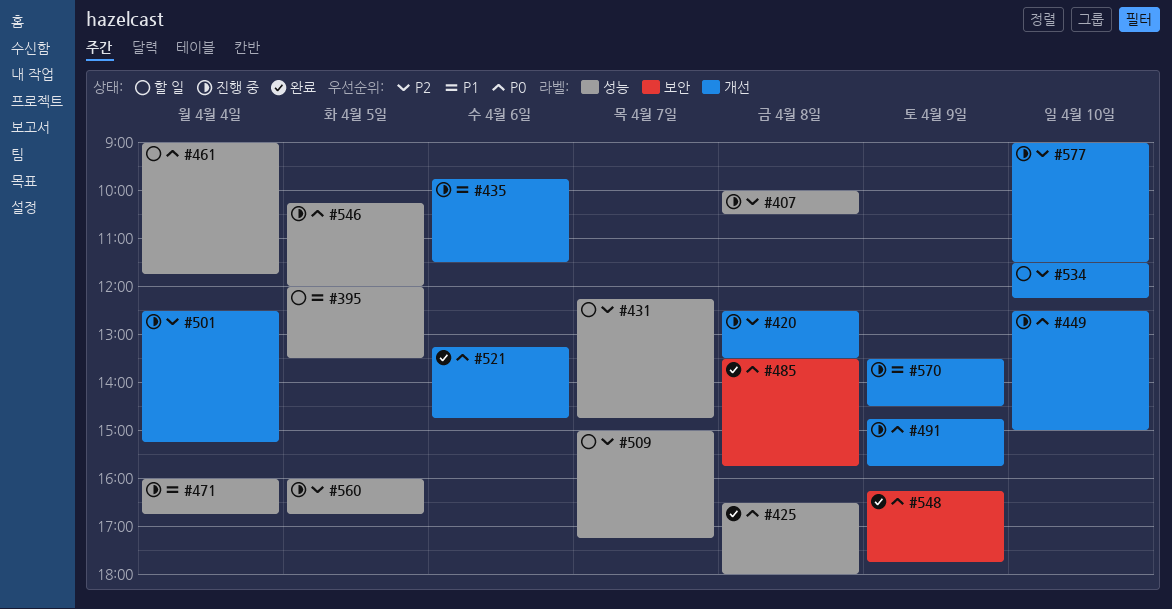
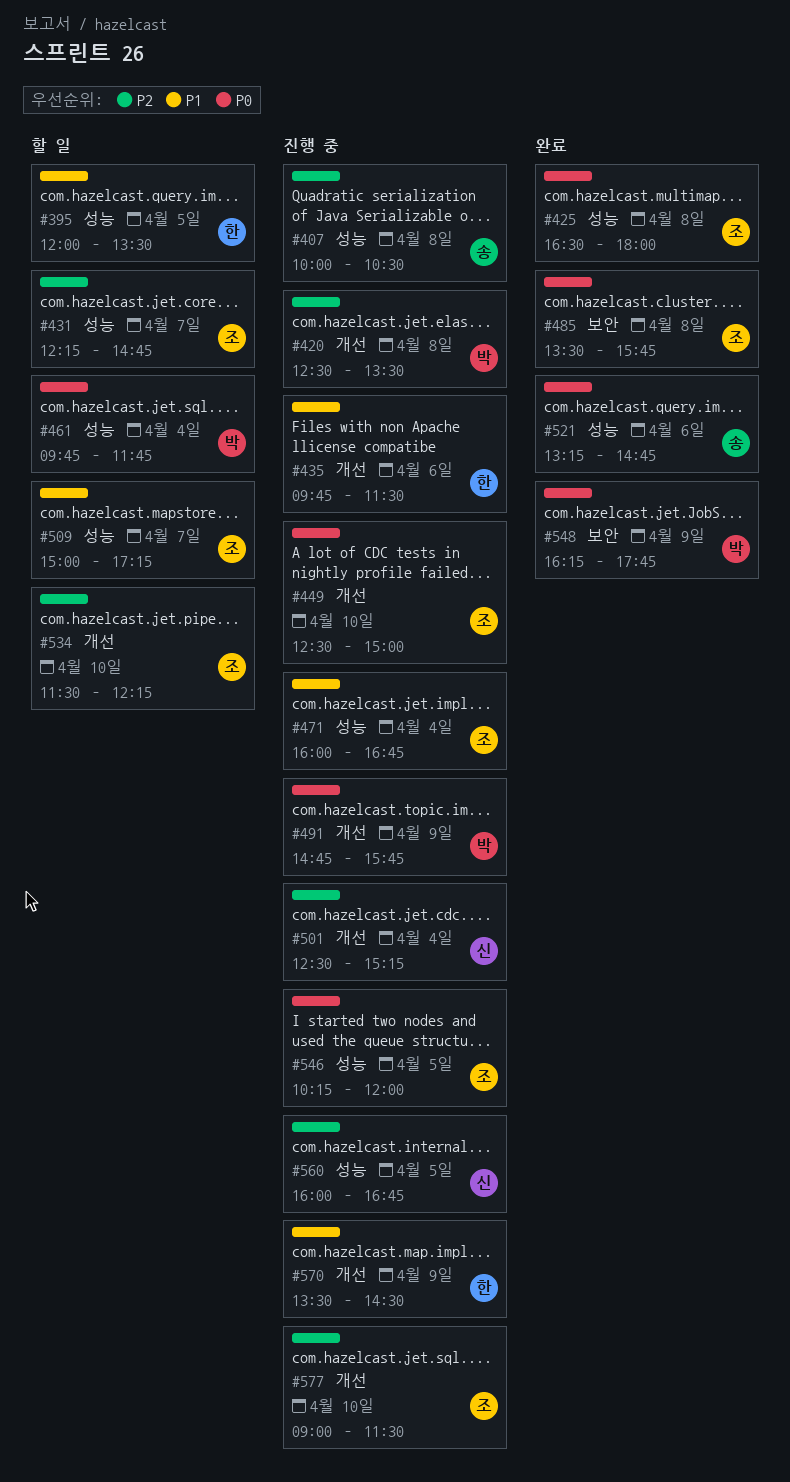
#461, begins: 09:00 -> 09:45
#509, priority: P2 -> P1
#521, label: 개선 -> 성능

